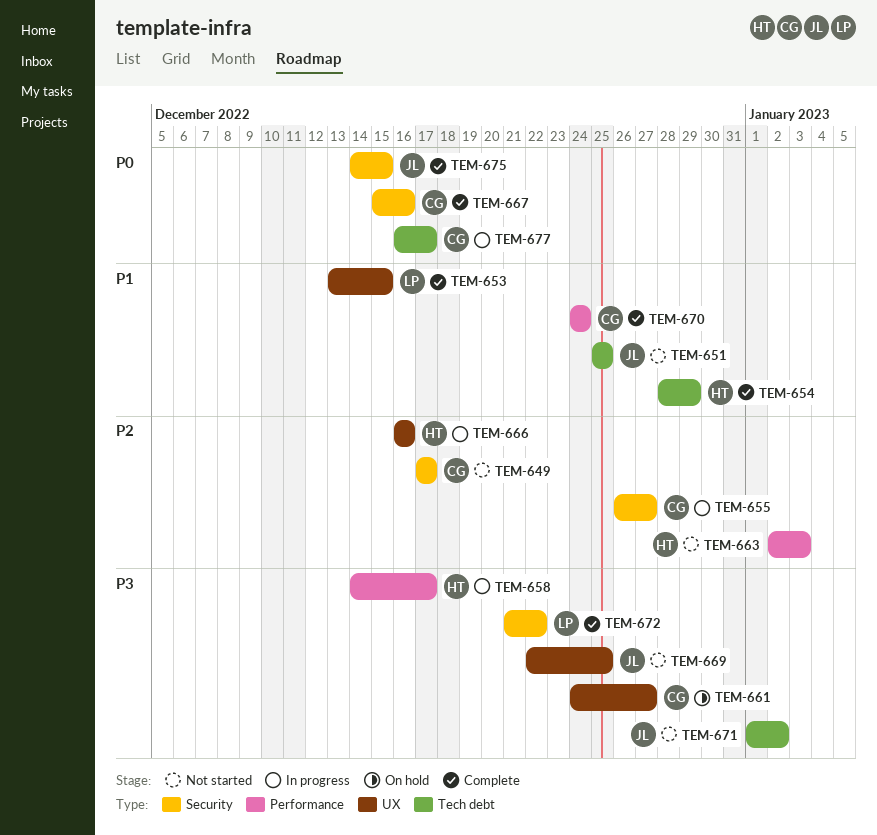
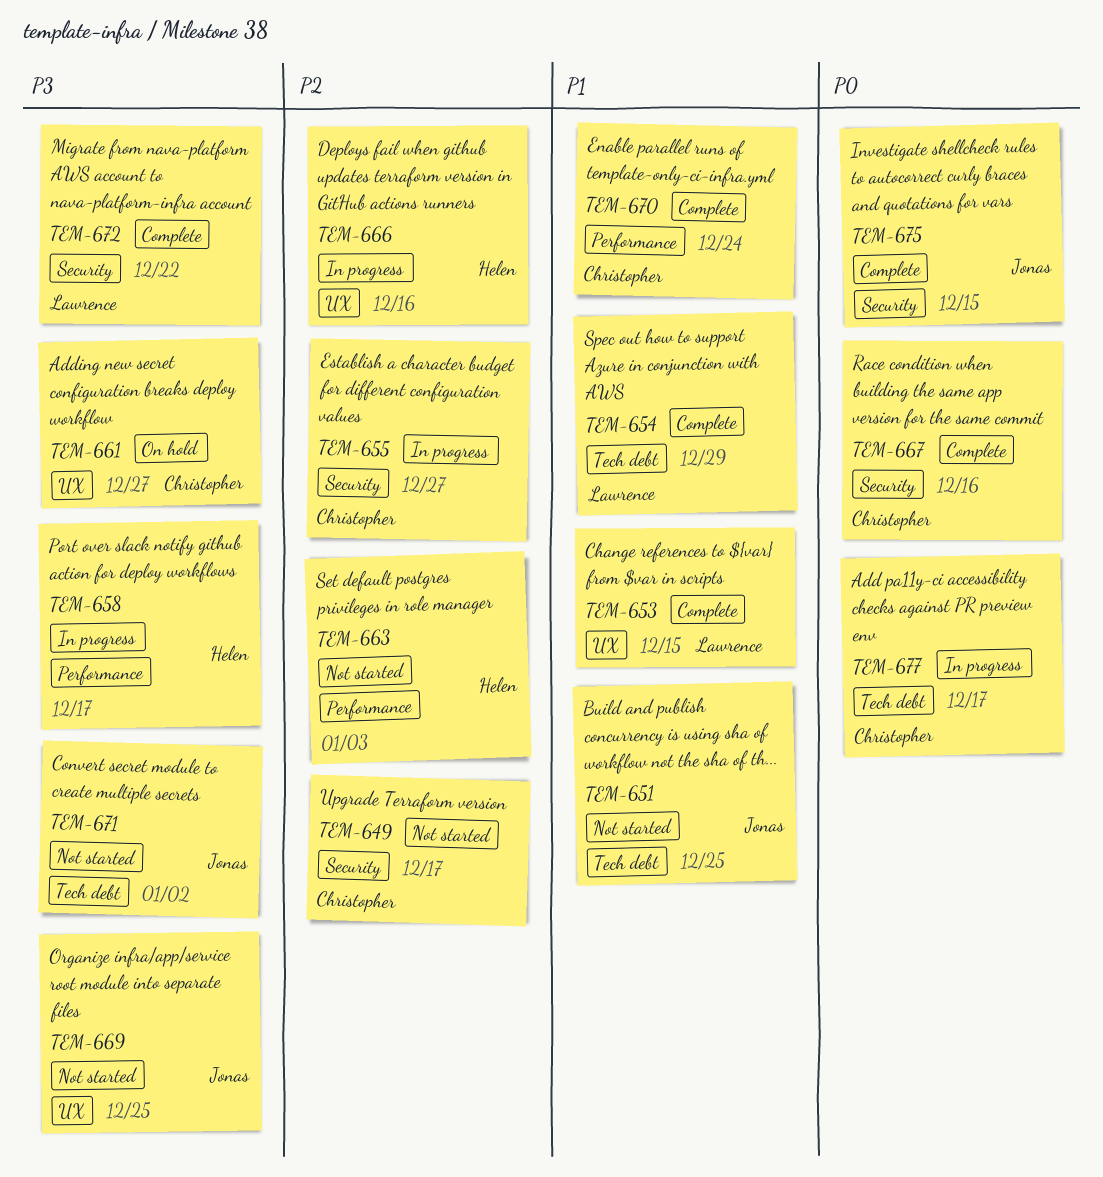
TEM-654, owner: Helen -> Lawrence

